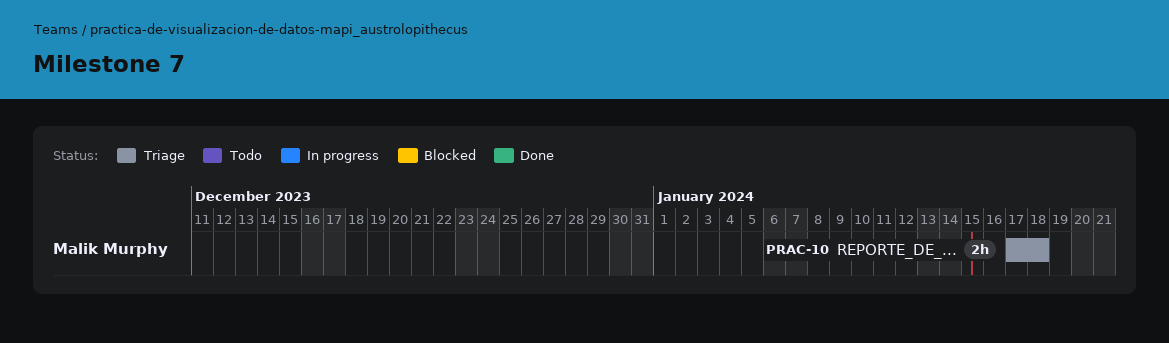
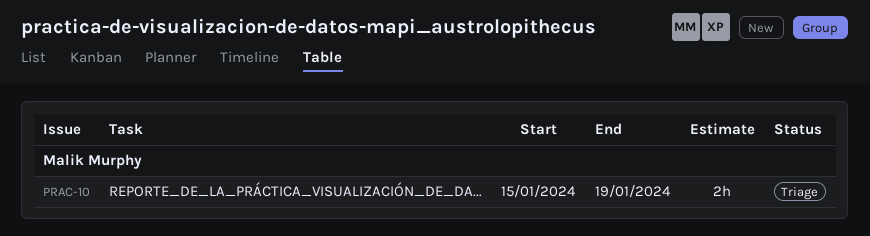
PRAC-10, start: Jan 17 -> Jan 15
PRAC-10, due: Jan 18 -> Jan 19

